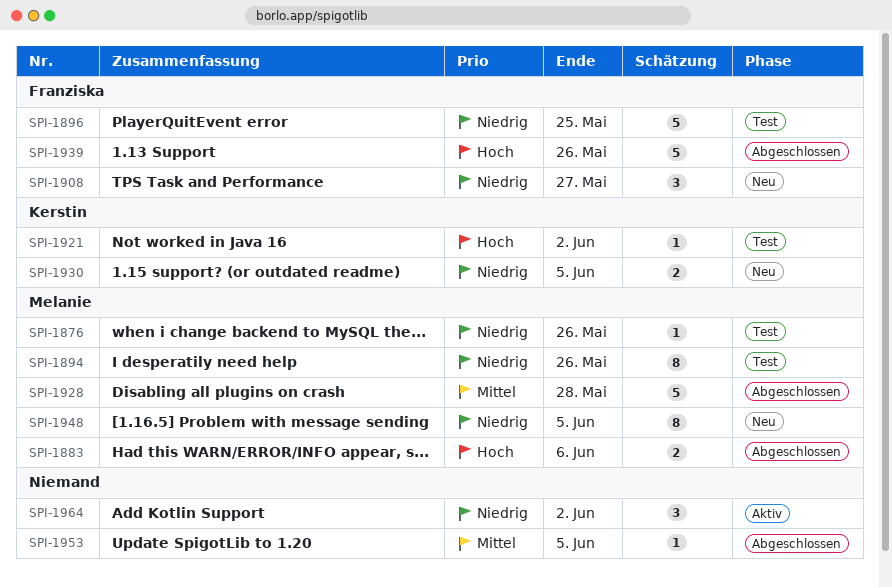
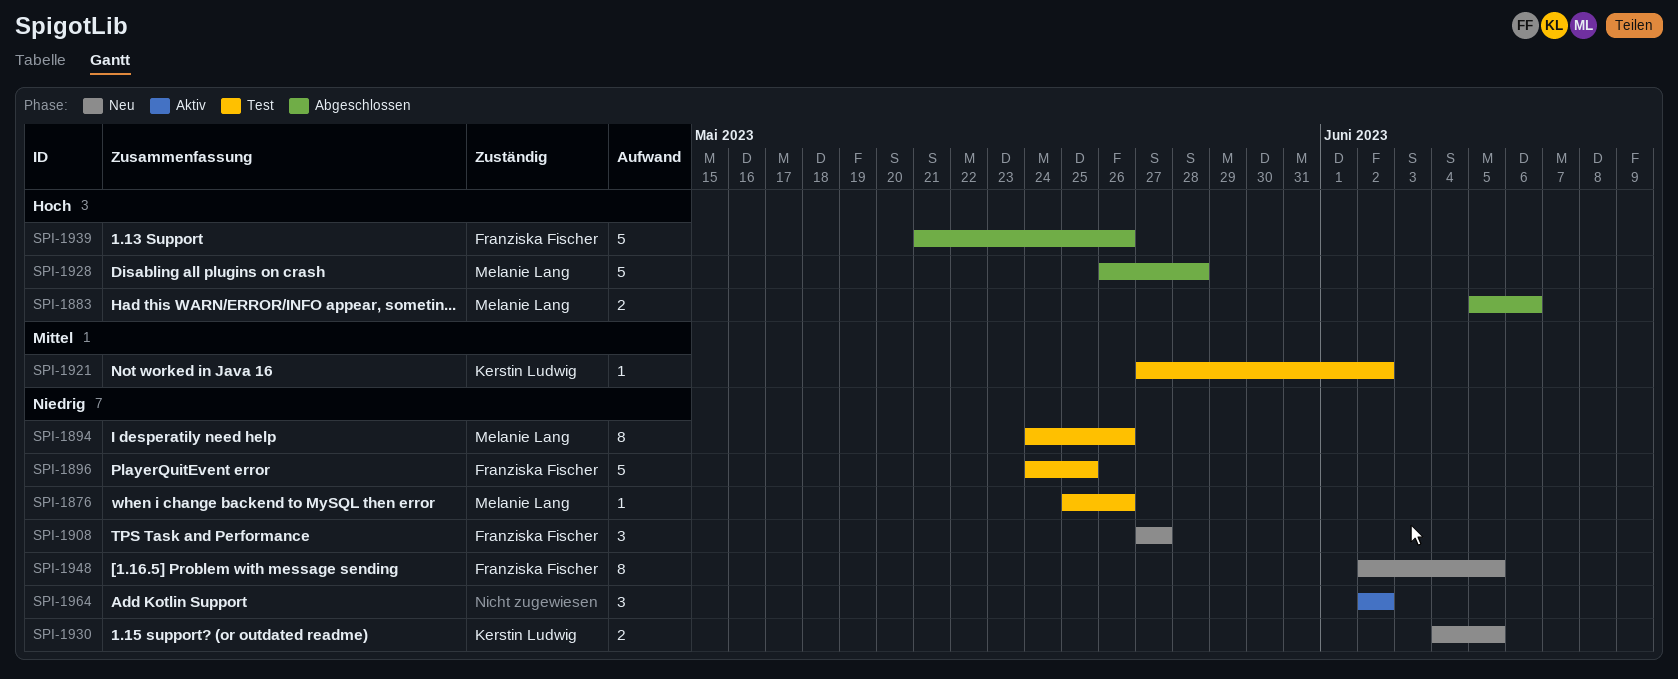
SPI-1921, priority: Hoch -> Mittel
SPI-1928, priority: Mittel -> Hoch
SPI-1948, owner: Melanie Lang -> Franziska Fischer
SPI-1953: present -> none

